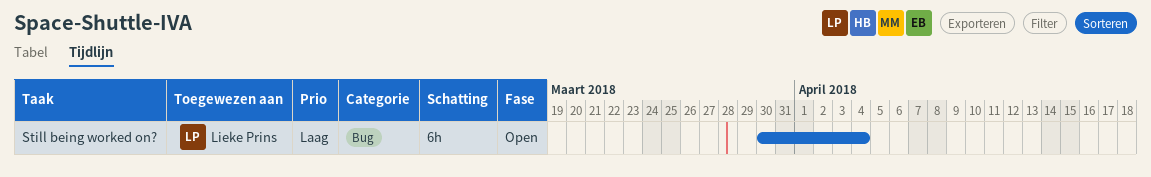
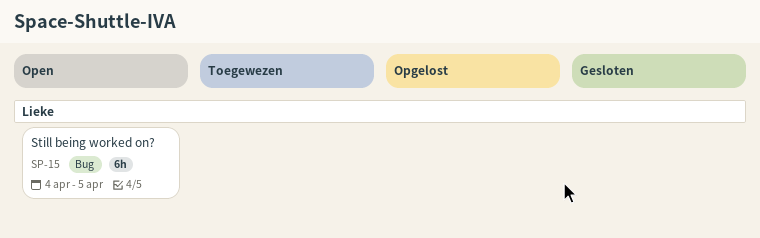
Still being worked on?, start: Mar 30 -> Apr 4
Still being worked on?, due: Apr 4 -> Apr 5

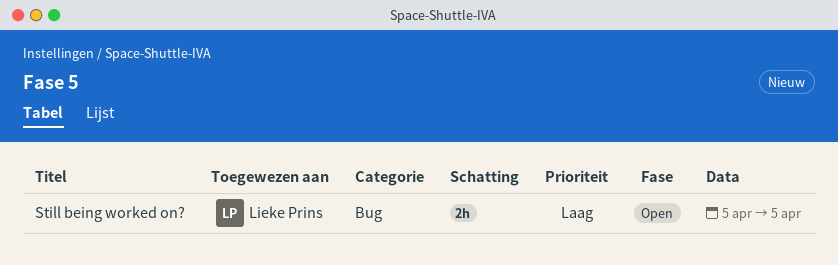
Still being worked on?, estimate: 6h -> 2h
Still being worked on?, start: Apr 4 -> Apr 5

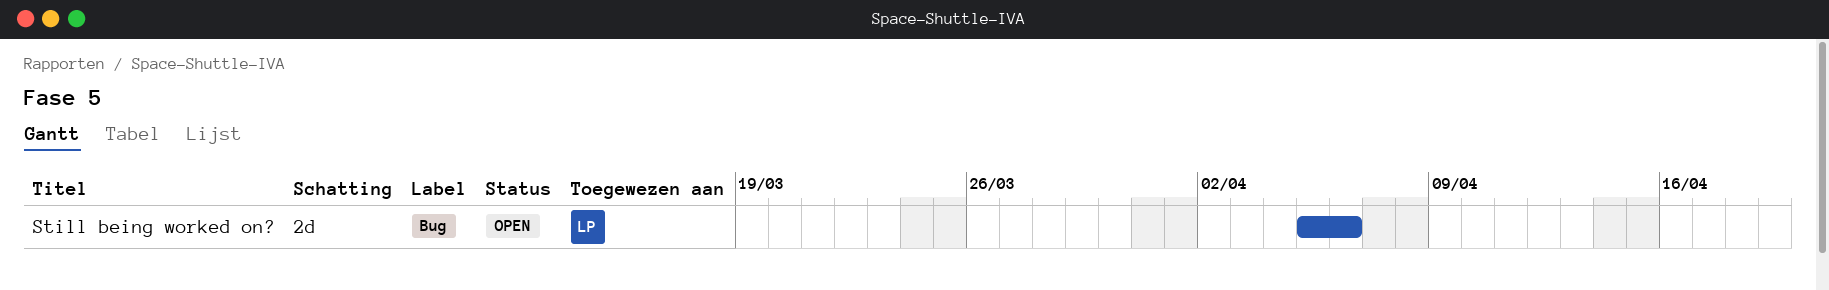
Still being worked on?, estimate: 2h -> 2d
Still being worked on?, due: Apr 5 -> Apr 6

